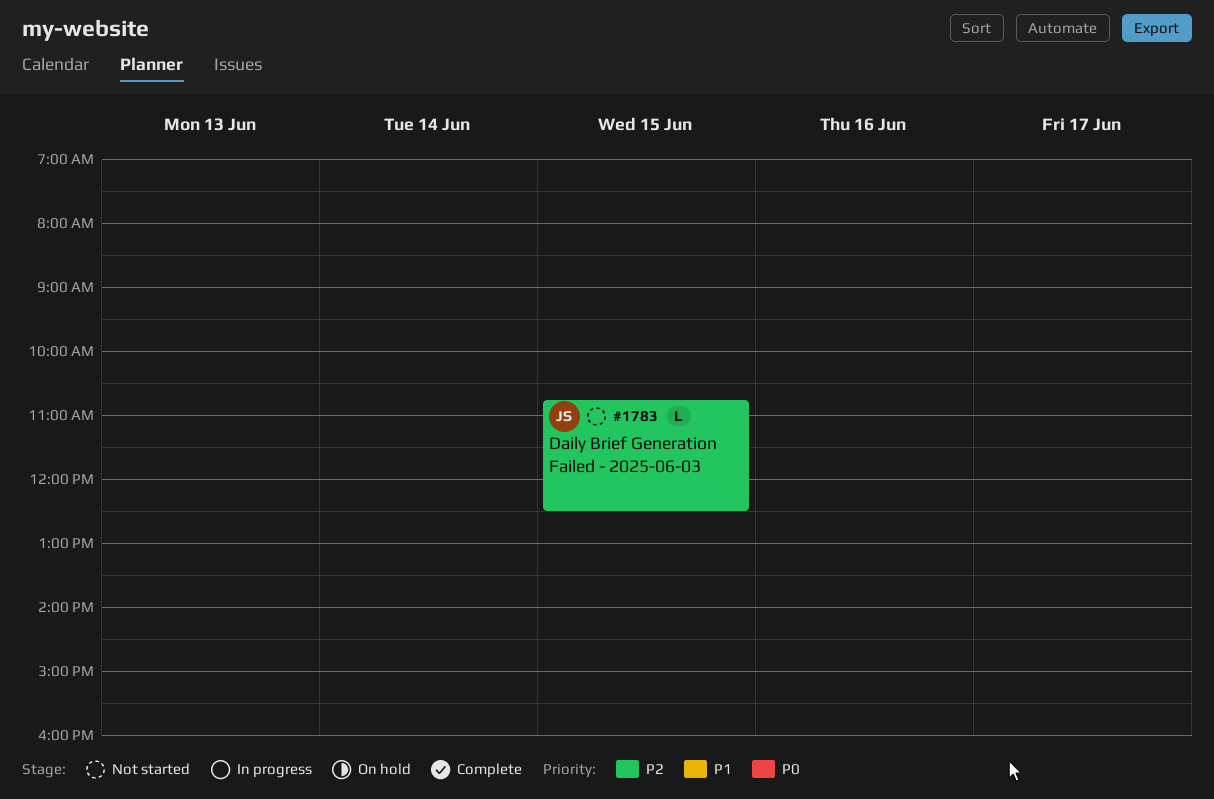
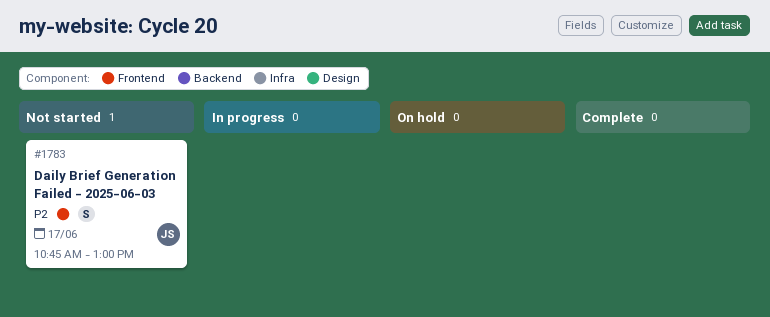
#1783, estimate: L -> S
#1783, day: Jun 15 -> Jun 17
#1783, ends: 12:30 -> 13:00

